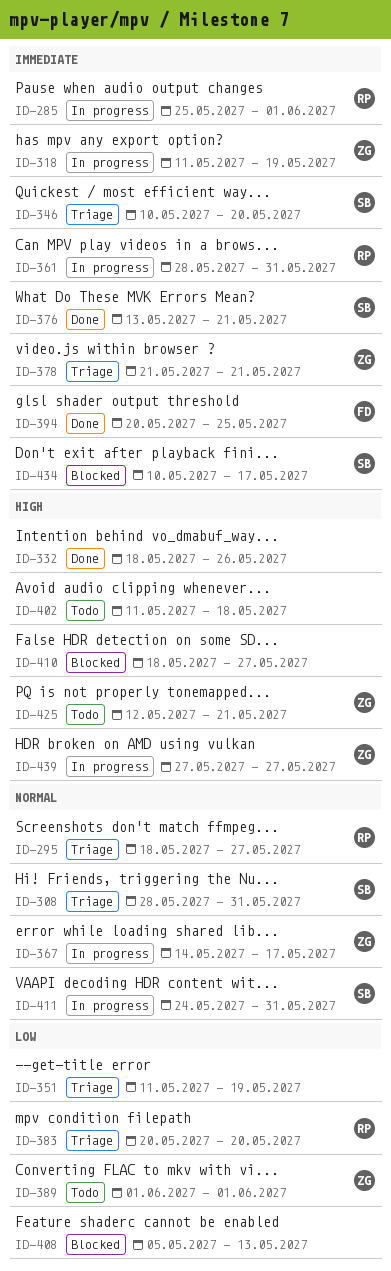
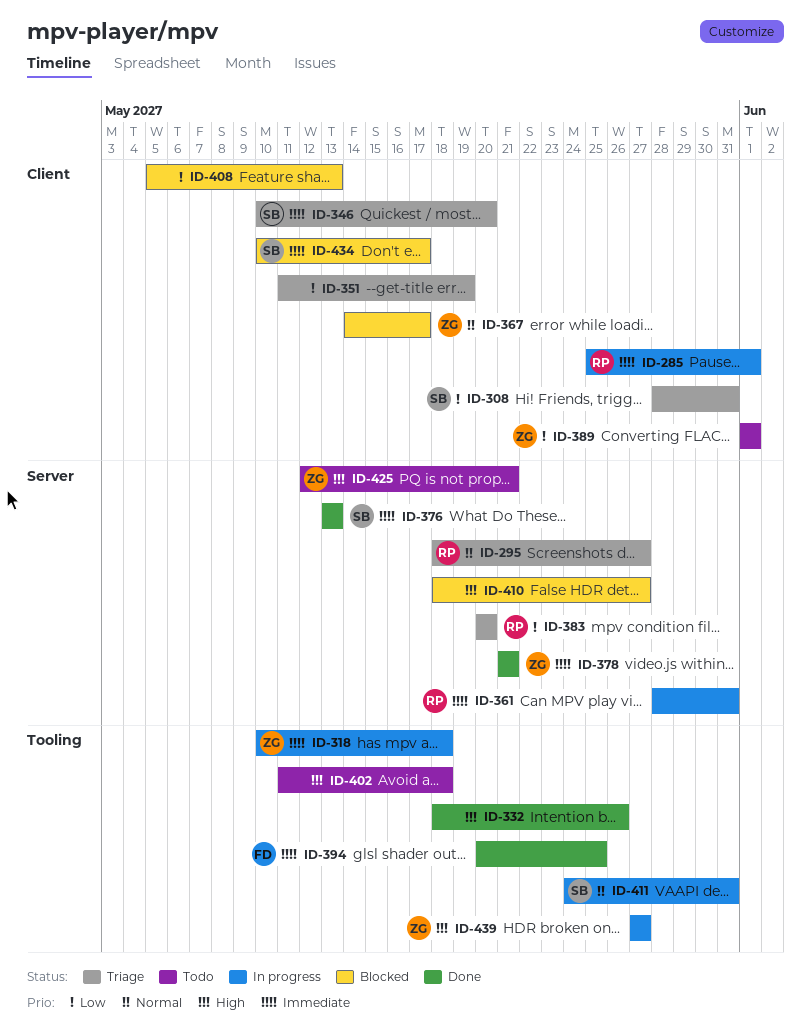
ID-308, priority: Normal -> Low
ID-318, start: May 11 -> May 10
ID-318, due: May 19 -> May 18
ID-367, status: In progress -> Blocked
ID-376, due: May 21 -> May 13
ID-378, status: Triage -> Done

